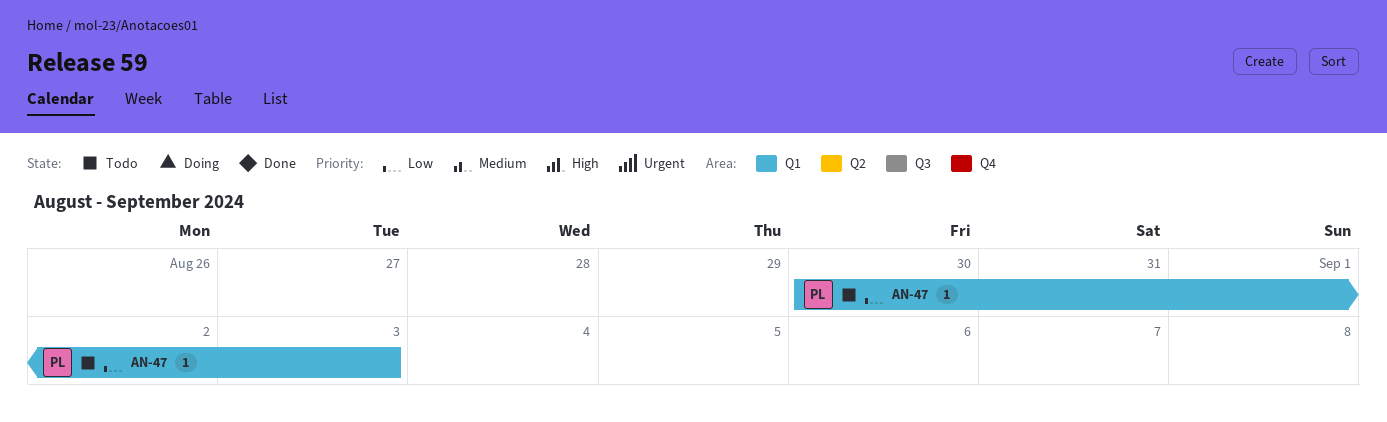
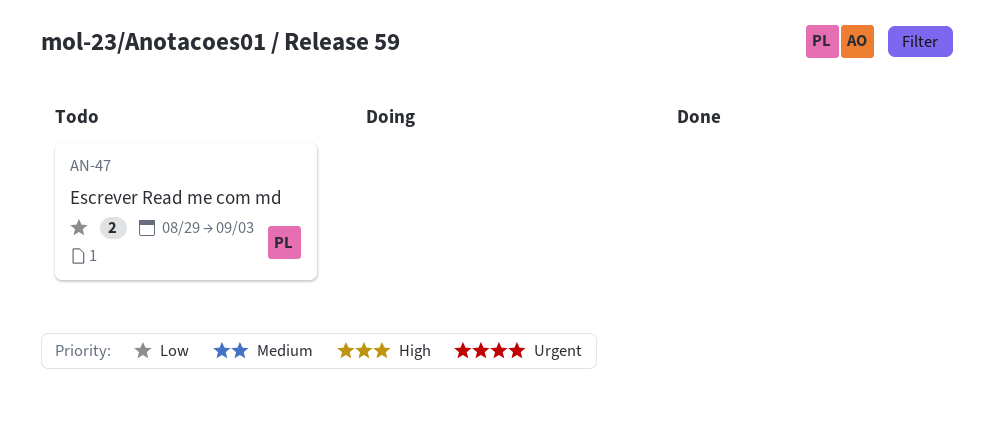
AN-47, estimate: 1 -> 2
AN-47, start: Aug 30 -> Aug 29

